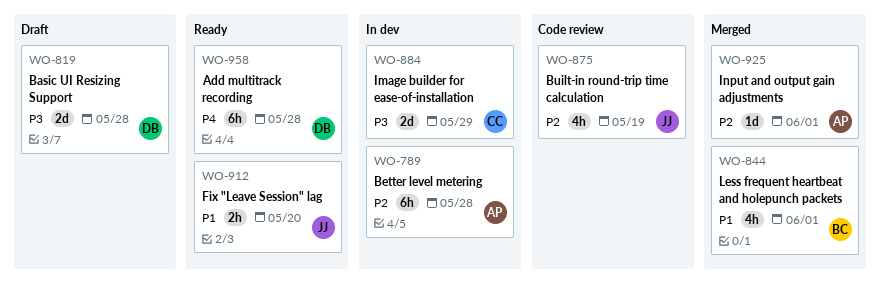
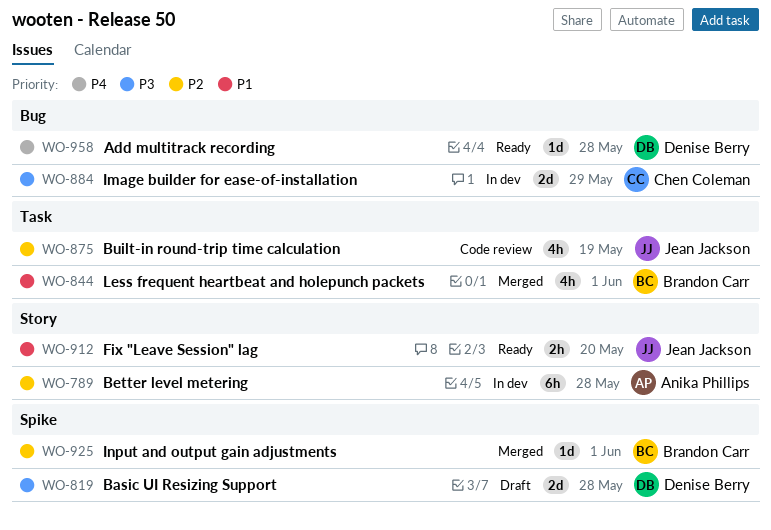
WO-925, owner: Anika Phillips -> Brandon Carr
WO-958, estimate: 6h -> 1d

